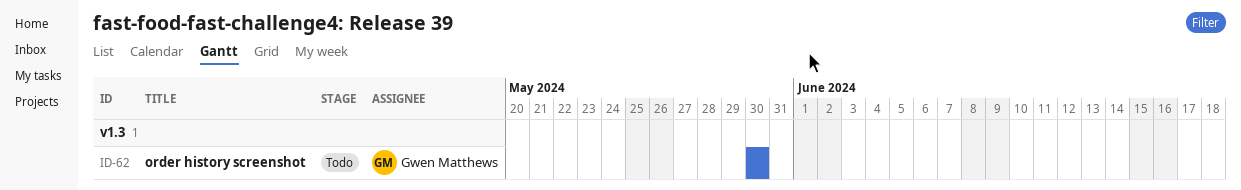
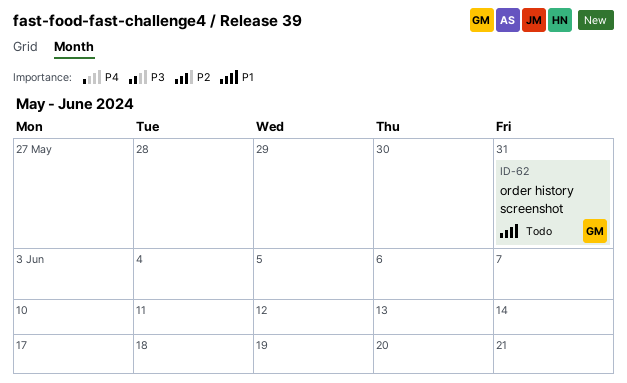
ID-62, due: May 30 -> May 31

